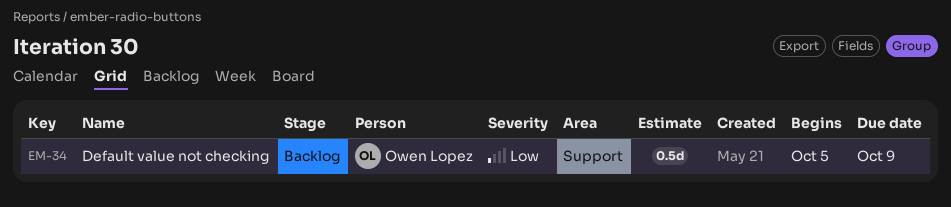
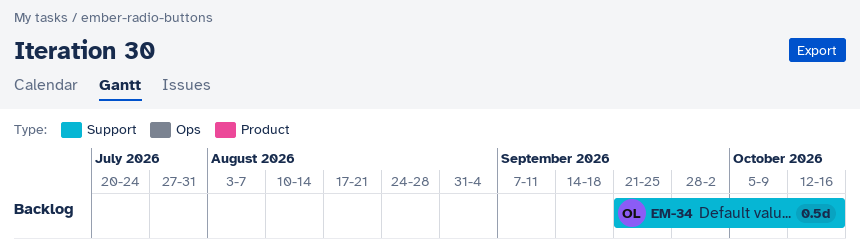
EM-34, start: Oct 5 -> Sep 21
EM-34, due: Oct 9 -> Oct 16

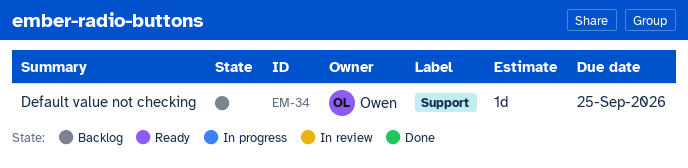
EM-34, estimate: 0.5d -> 1d
EM-34, due: Oct 16 -> Sep 25

